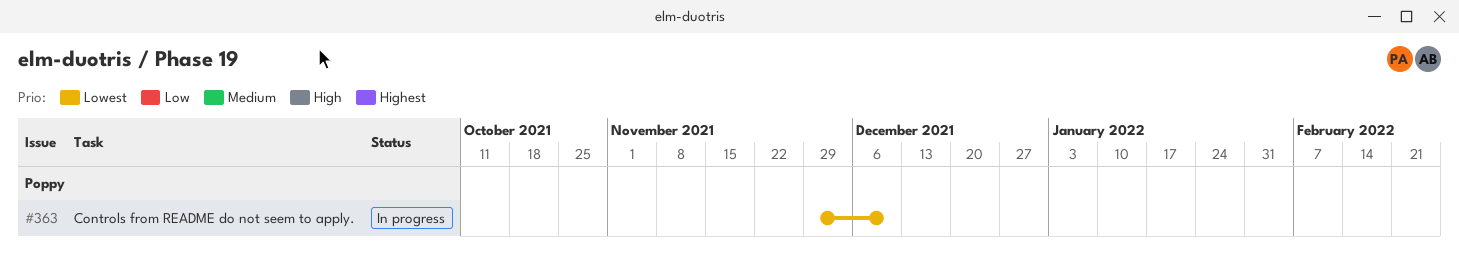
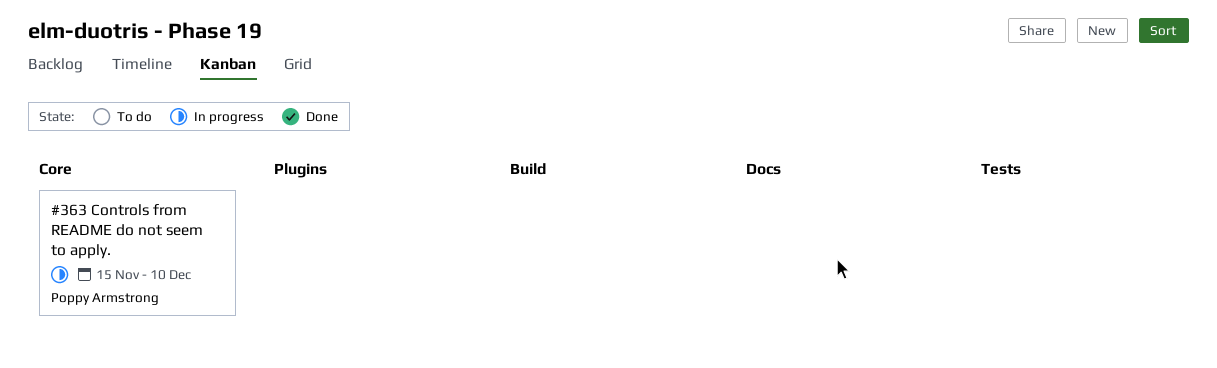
#363, start: Nov 29 -> Nov 15

